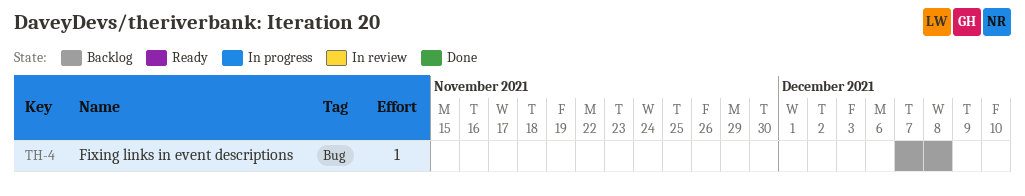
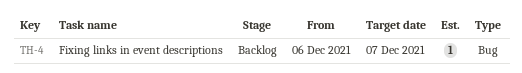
TH-4, start: Dec 7 -> Dec 6
TH-4, due: Dec 8 -> Dec 7

